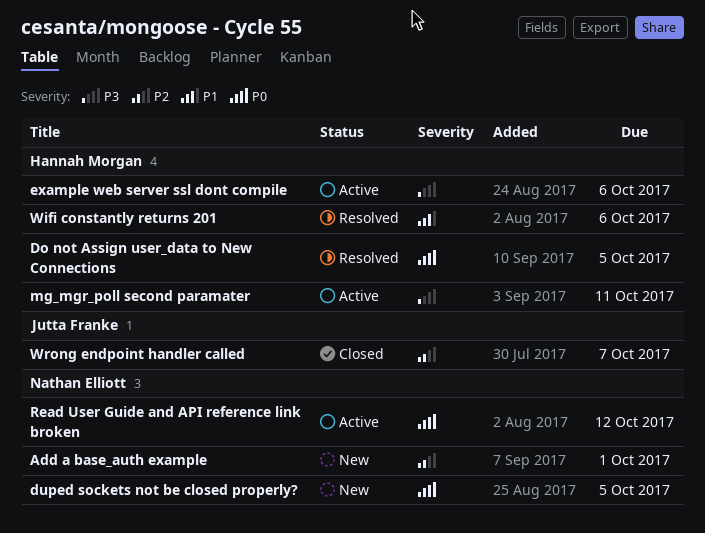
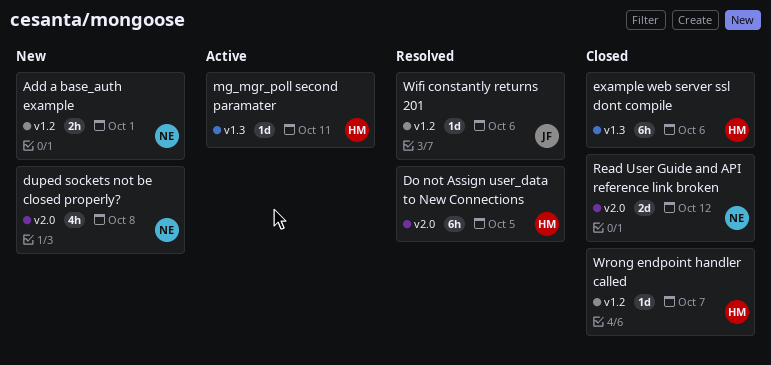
duped sockets not be closed properly?, due: Oct 5 -> Oct 8
example web server ssl dont compile, status: Active -> Closed
Read User Guide and API reference link broken, status: Active -> Closed
Wifi constantly returns 201, owner: Hannah Morgan -> Jutta Franke
Wrong endpoint handler called, owner: Jutta Franke -> Hannah Morgan

